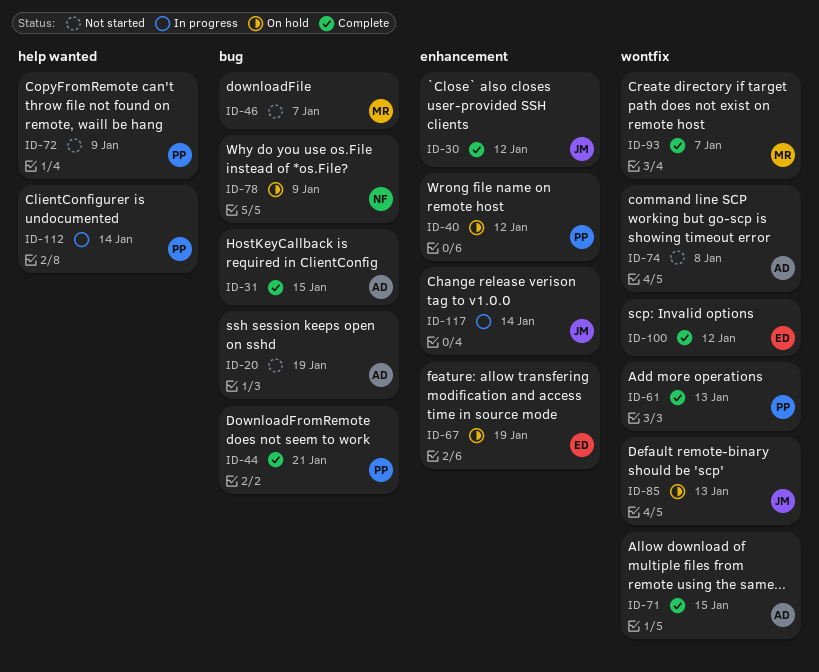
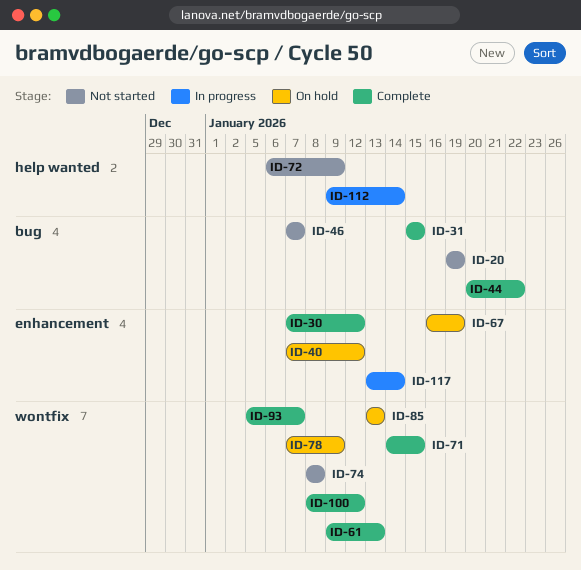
ID-44, due: Jan 21 -> Jan 22
ID-78, label: bug -> wontfix

